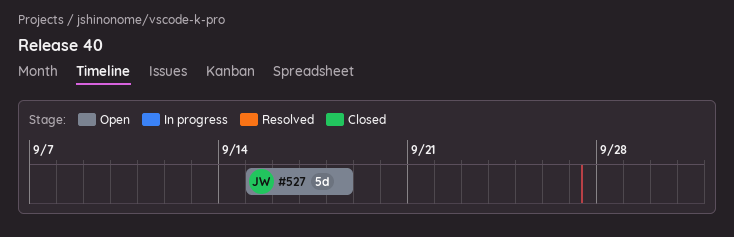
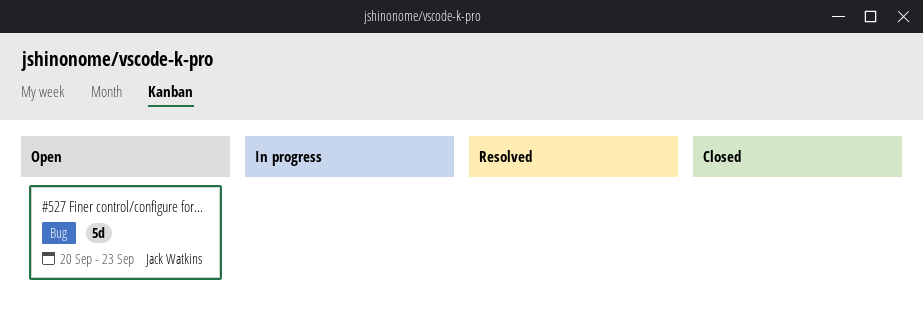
#527, start: Sep 15 -> Sep 20
#527, due: Sep 18 -> Sep 23

